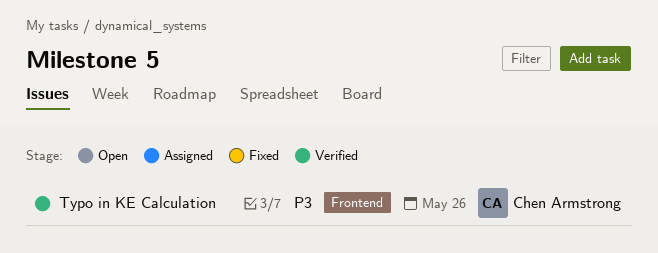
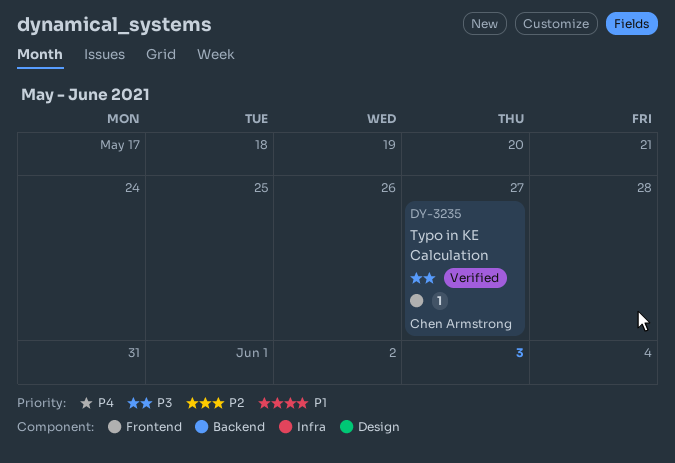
Typo in KE Calculation, due: May 26 -> May 27

